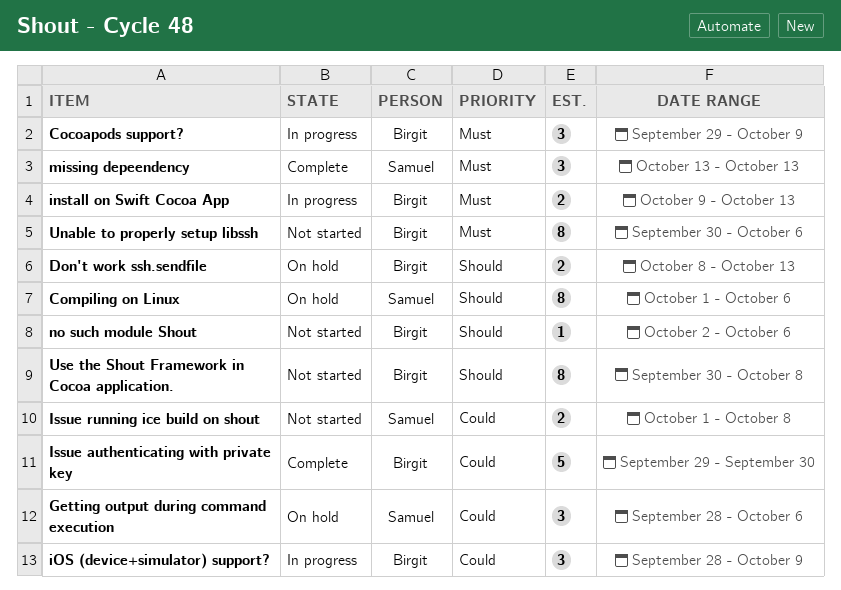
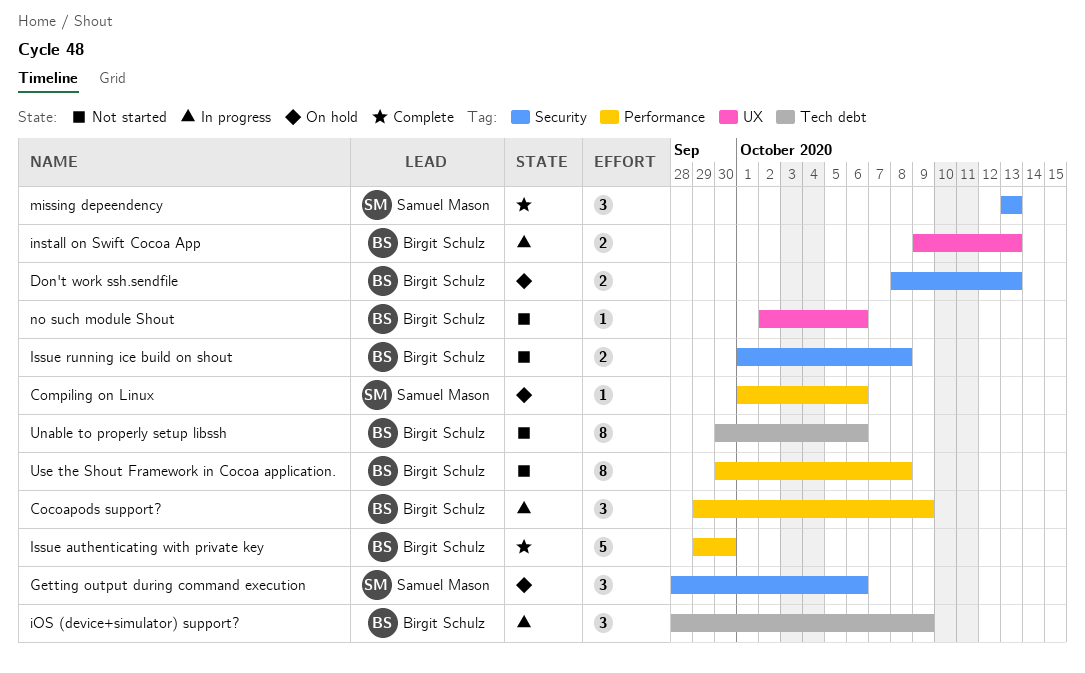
Compiling on Linux, estimate: 8 -> 1
Issue running ice build on shout, owner: Samuel Mason -> Birgit Schulz

